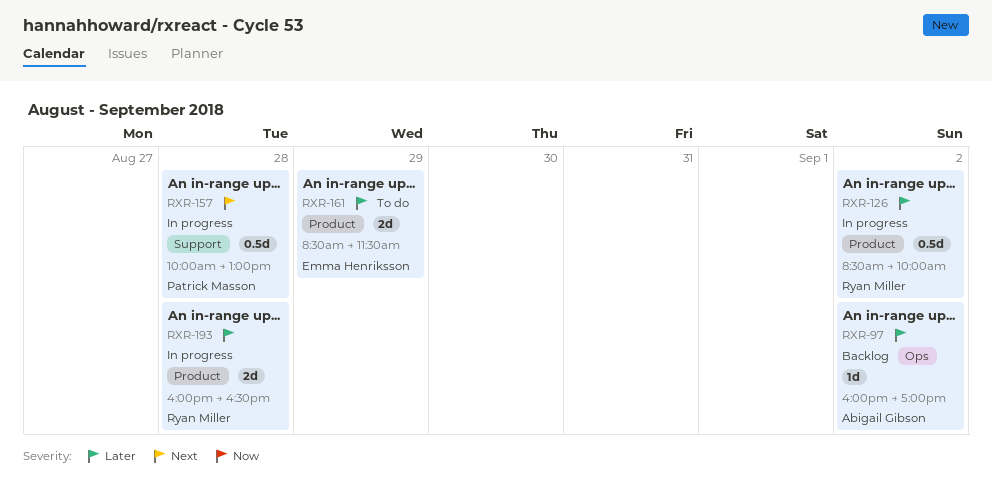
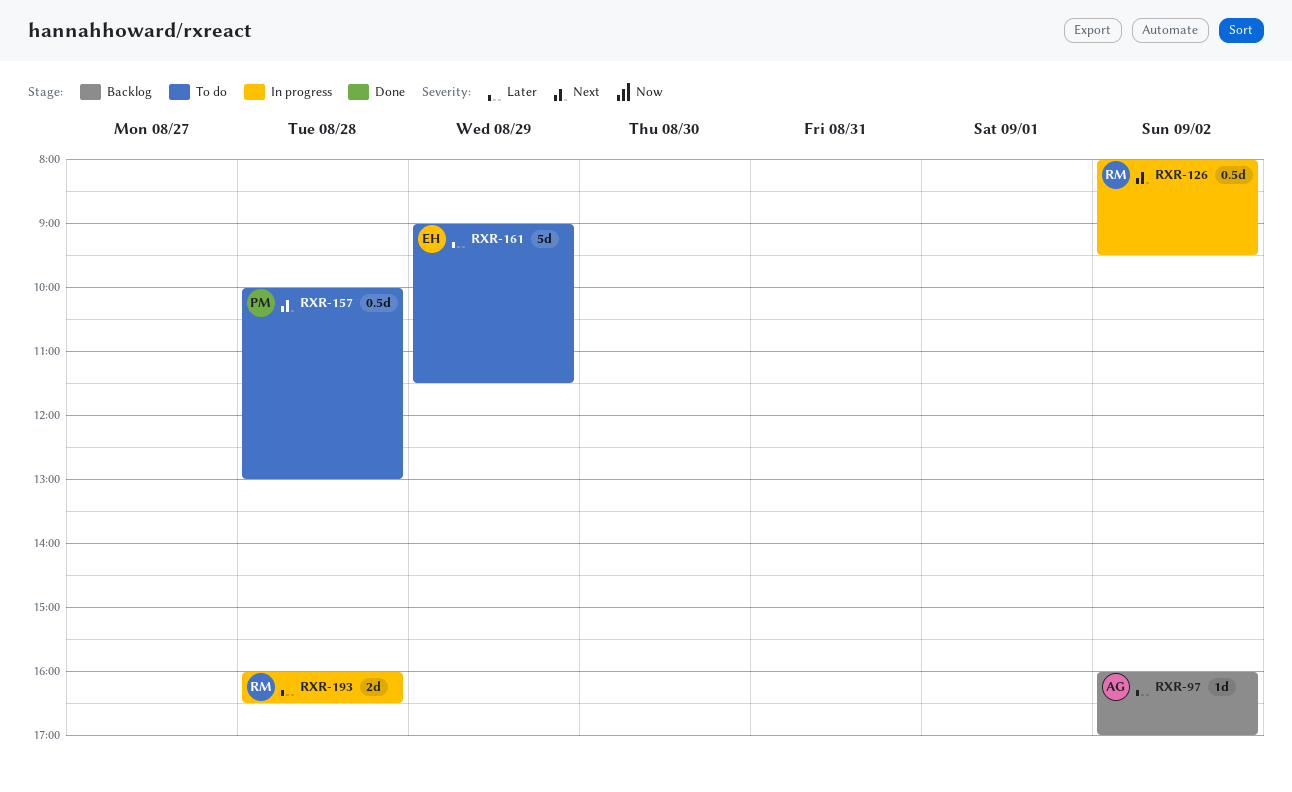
RXR-126, priority: Later -> Next
RXR-126, begins: 08:30 -> 08:00
RXR-126, ends: 10:00 -> 09:30
RXR-157, status: In progress -> To do
RXR-161, estimate: 2d -> 5d
RXR-161, begins: 08:30 -> 09:00

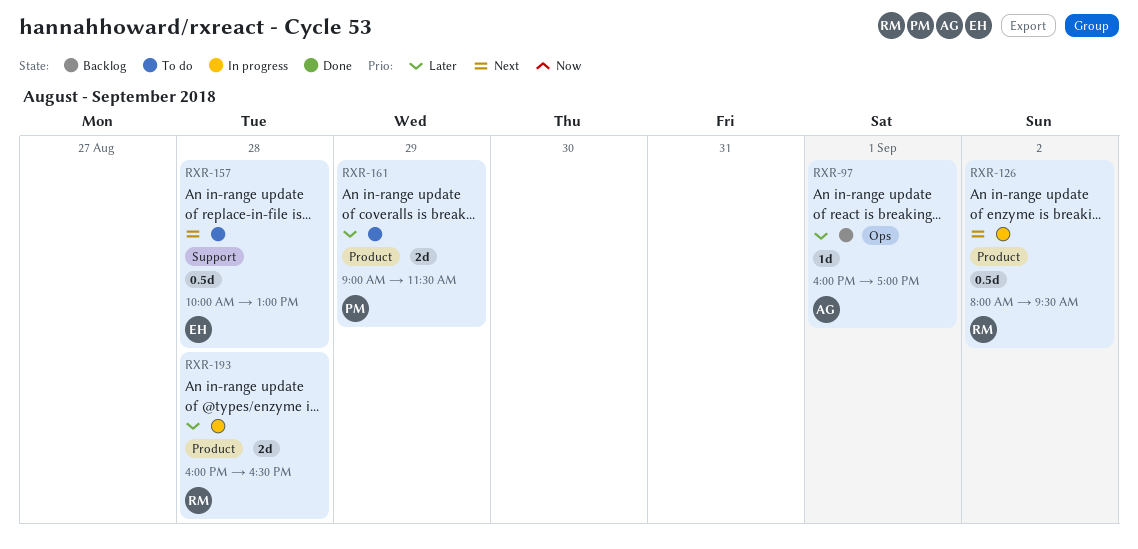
RXR-97, day: Sep 2 -> Sep 1
RXR-157, owner: PM -> EH
RXR-161, owner: EH -> PM
RXR-161, estimate: 5d -> 2d

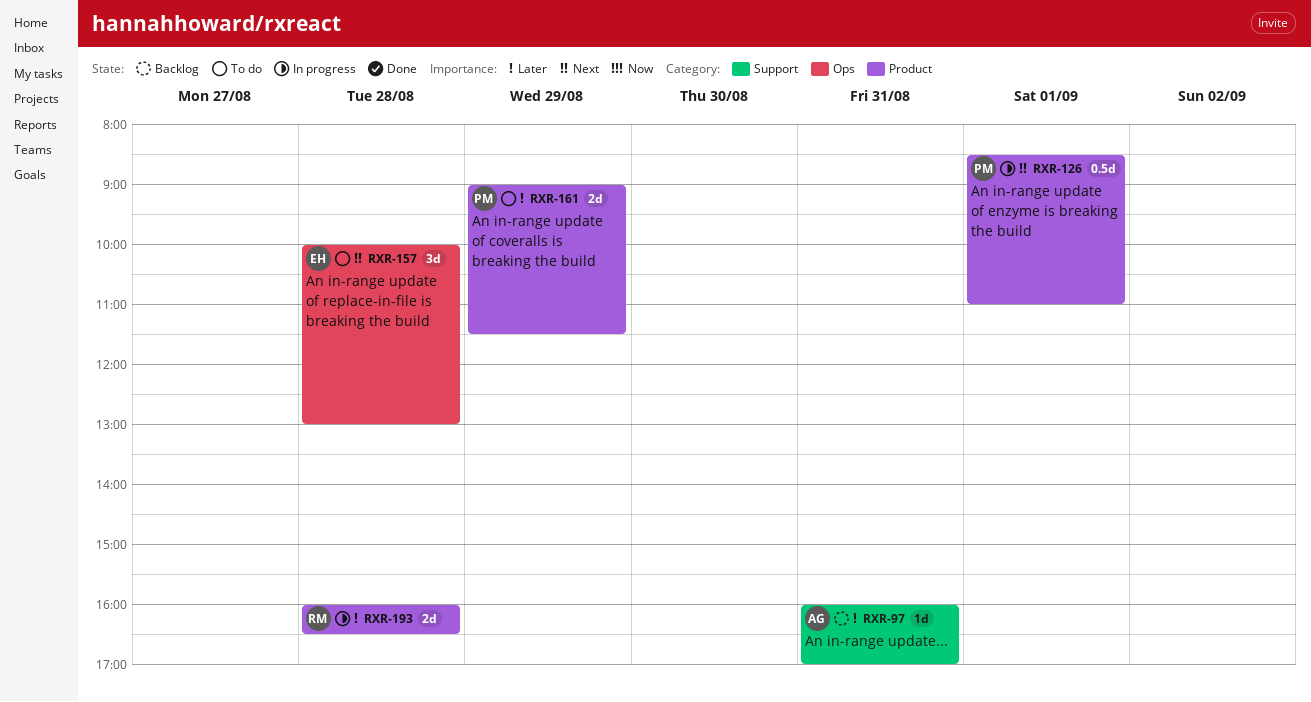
RXR-97, label: Ops -> Support
RXR-97, day: Sep 1 -> Aug 31
RXR-126, owner: RM -> PM
RXR-126, day: Sep 2 -> Sep 1
RXR-126, begins: 08:00 -> 08:30
RXR-126, ends: 09:30 -> 11:00
RXR-157, label: Support -> Ops
RXR-157, estimate: 0.5d -> 3d

